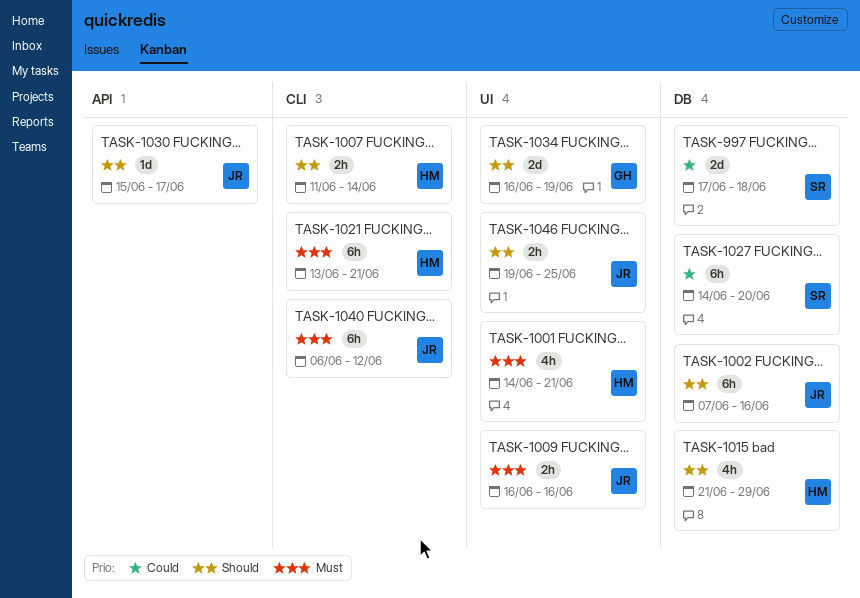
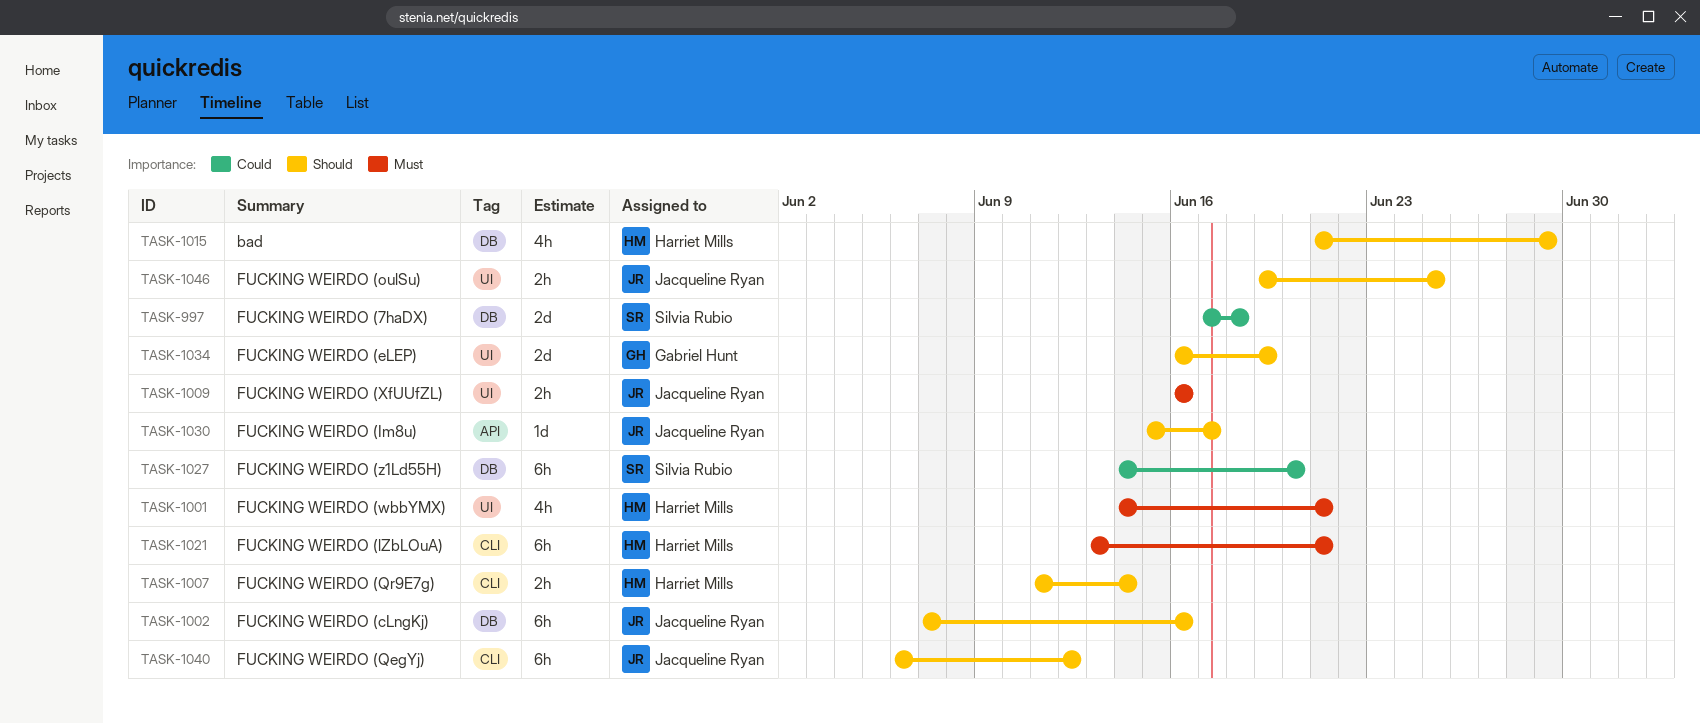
TASK-1040, priority: Must -> Should

